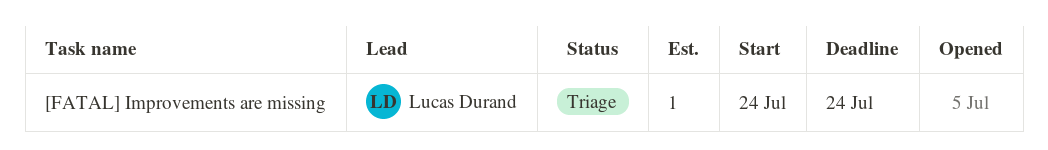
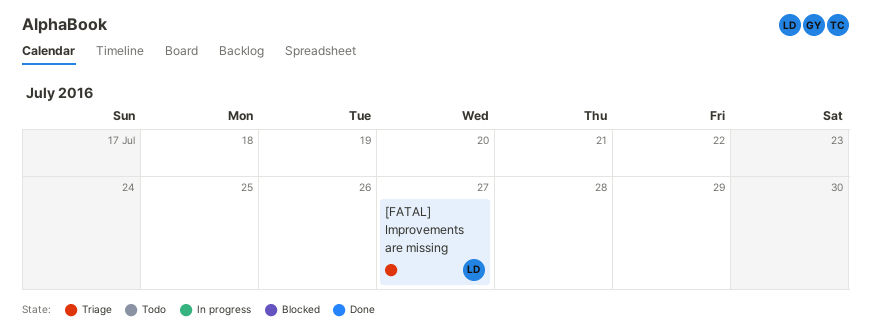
[FATAL] Improvements are missing, due: Jul 24 -> Jul 27

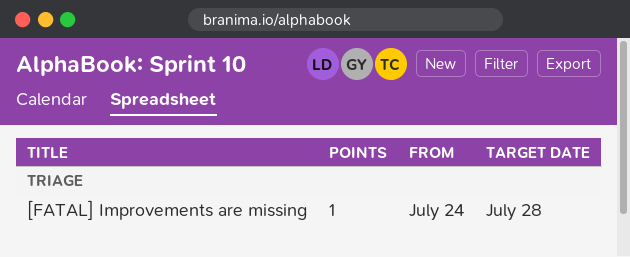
[FATAL] Improvements are missing, due: Jul 27 -> Jul 28

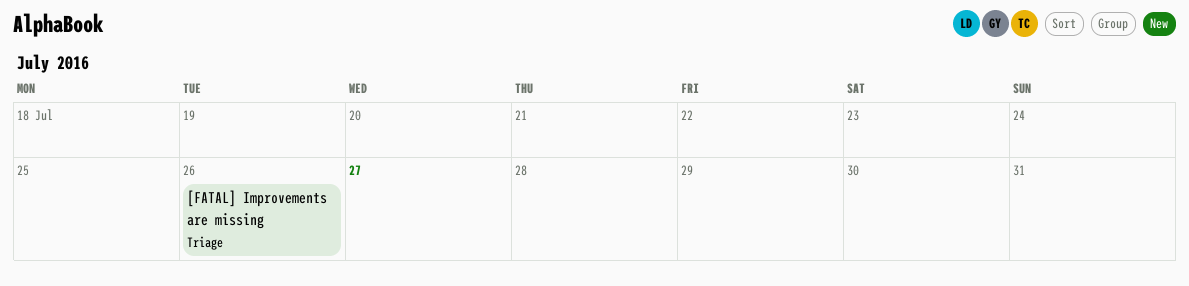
[FATAL] Improvements are missing, due: Jul 28 -> Jul 26

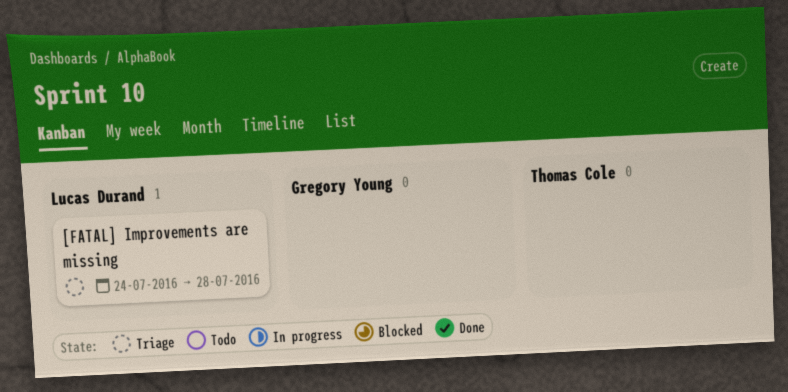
[FATAL] Improvements are missing, due: Jul 26 -> Jul 28

